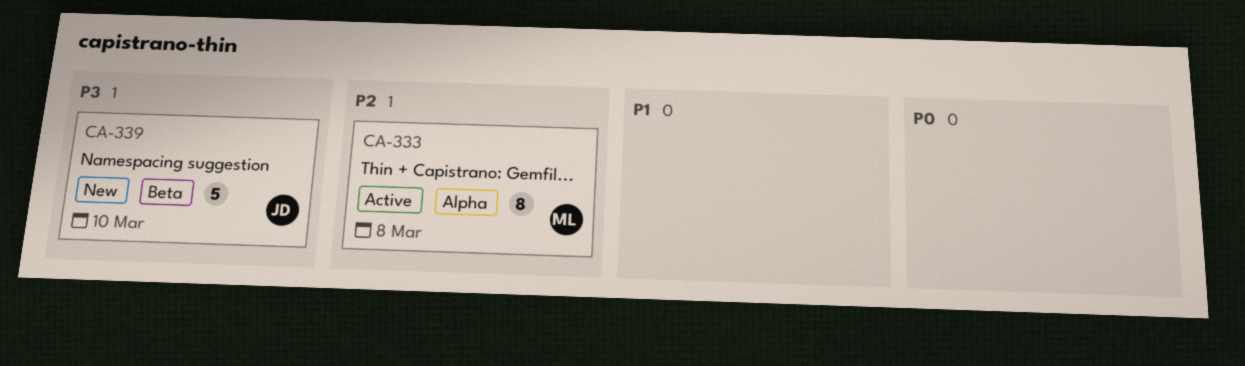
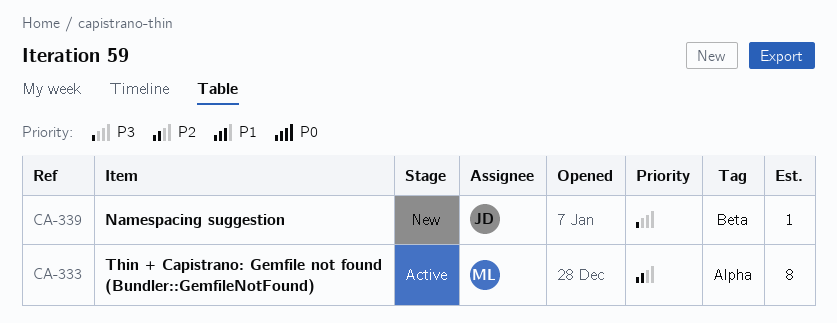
CA-339, estimate: 5 -> 1

